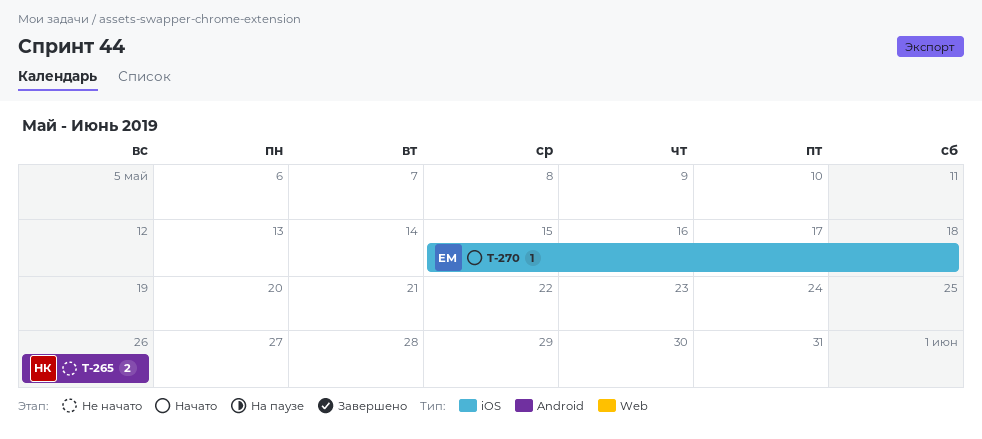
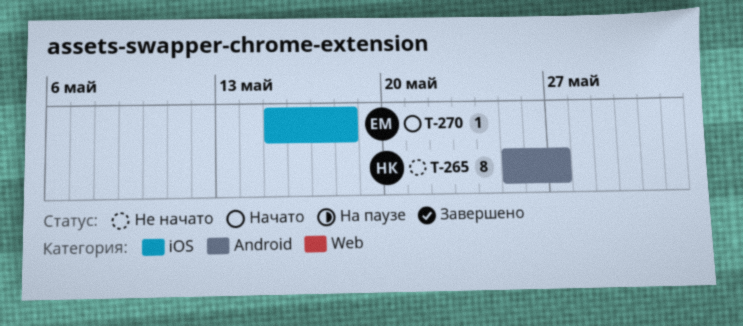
T-265, estimate: 2 -> 8
T-265, start: May 26 -> May 25
T-265, due: May 26 -> May 27

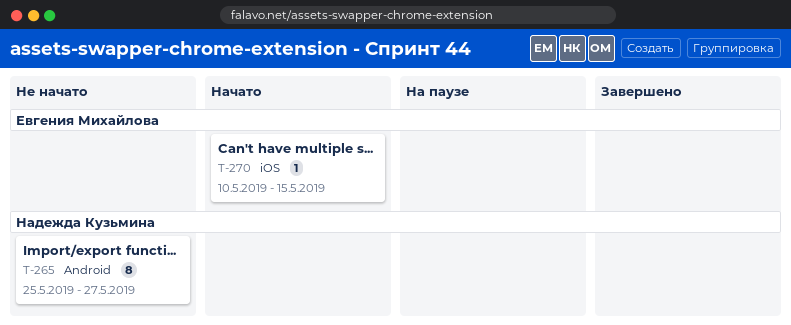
T-270, start: May 15 -> May 10
T-270, due: May 18 -> May 15

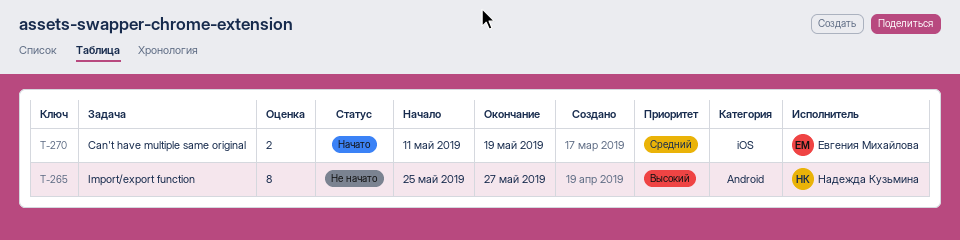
T-270, estimate: 1 -> 2
T-270, start: May 10 -> May 11
T-270, due: May 15 -> May 19

